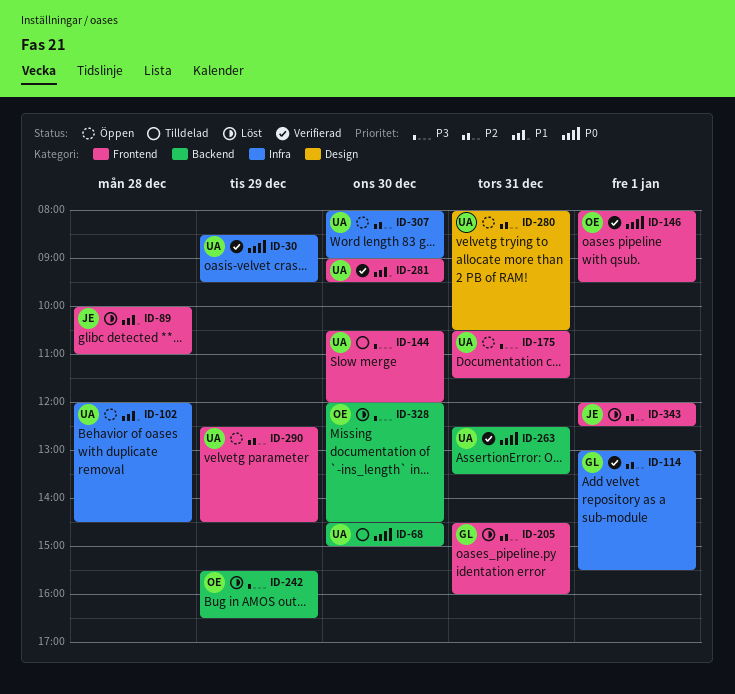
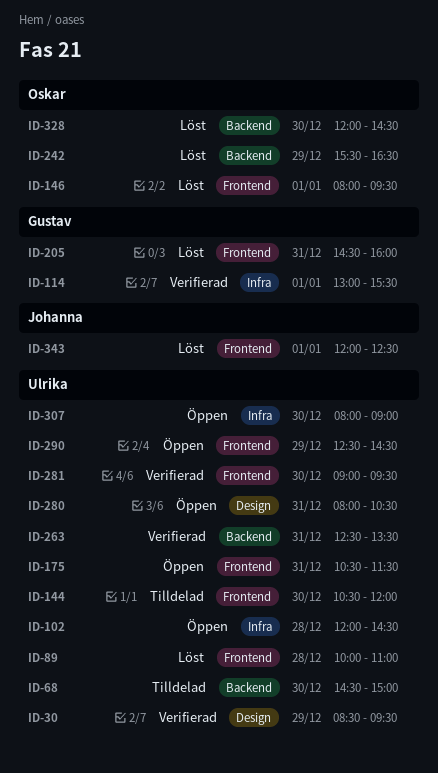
ID-30, label: Infra -> Design
ID-89, owner: Johanna -> Ulrika
ID-146, status: Verifierad -> Löst

